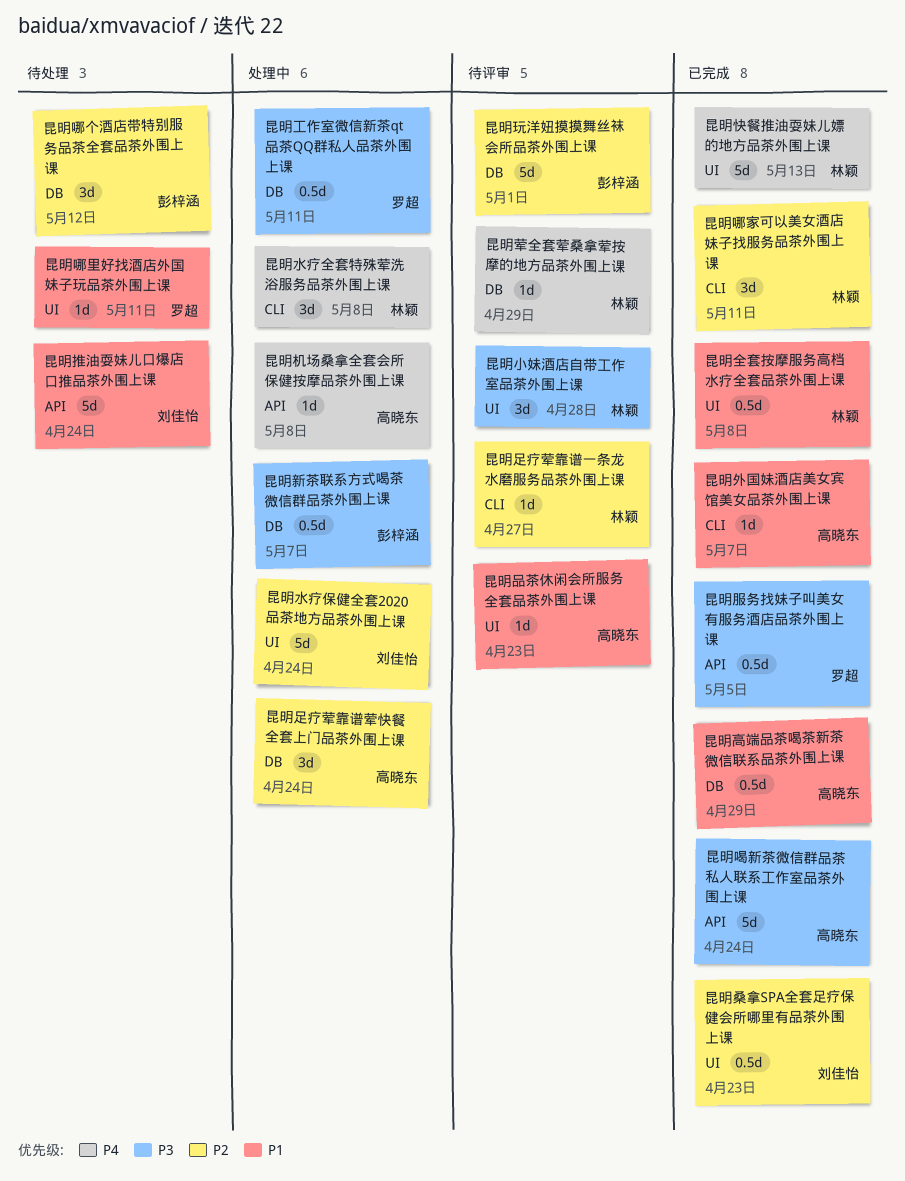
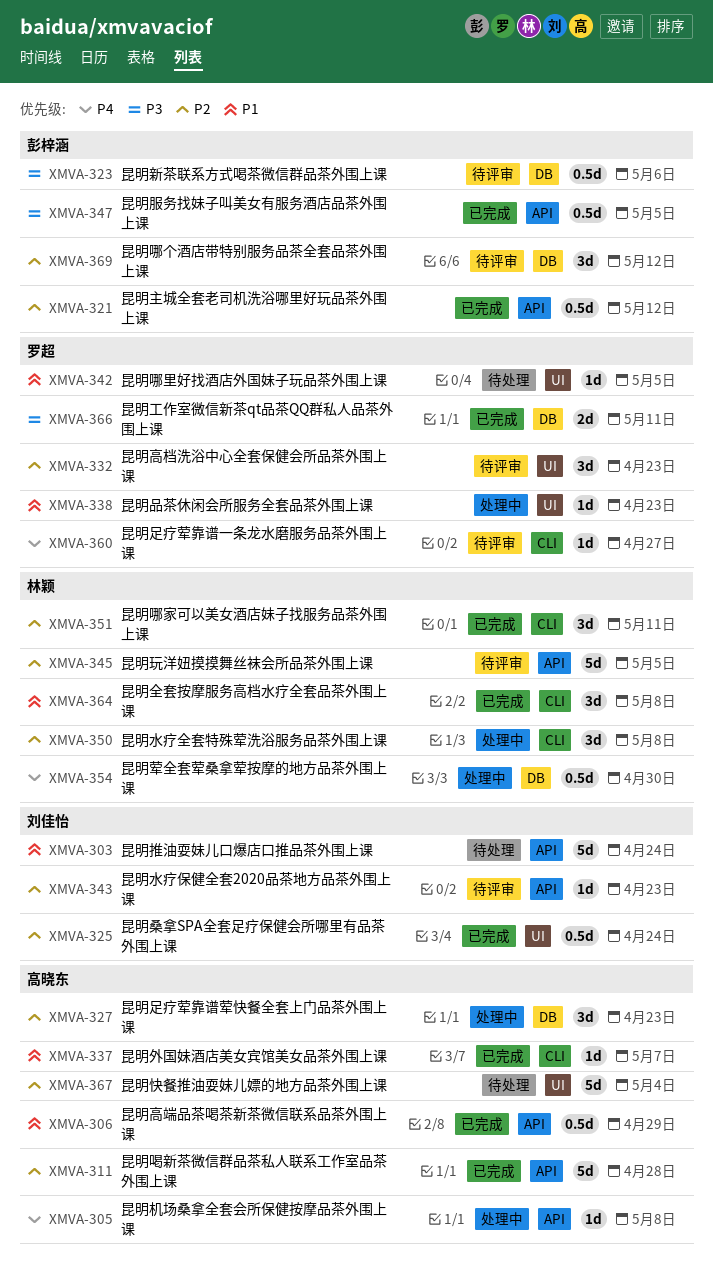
昆明主城全套老司机洗浴哪里好玩品茶外围上课: none -> present
昆明全套按摩服务高档水疗全套品茶外围上课, label: UI -> CLI
昆明全套按摩服务高档水疗全套品茶外围上课, estimate: 0.5d -> 3d
昆明品茶休闲会所服务全套品茶外围上课, status: 待评审 -> 处理中
昆明品茶休闲会所服务全套品茶外围上课, owner: 高晓东 -> 罗超
昆明哪个酒店带特别服务品茶全套品茶外围上课, status: 待处理 -> 待评审
昆明哪里好找酒店外国妹子玩品茶外围上课, due: May 11 -> May 5
昆明喝新茶微信群品茶私人联系工作室品茶外围上课, priority: P3 -> P2
昆明喝新茶微信群品茶私人联系工作室品茶外围上课, due: Apr 24 -> Apr 28
昆明小妹酒店自带工作室品茶外围上课: present -> none
昆明工作室微信新茶qt品茶QQ群私人品茶外围上课, status: 处理中 -> 已完成
昆明工作室微信新茶qt品茶QQ群私人品茶外围上课, estimate: 0.5d -> 2d
昆明快餐推油耍妹儿嫖的地方品茶外围上课, status: 已完成 -> 待处理
昆明快餐推油耍妹儿嫖的地方品茶外围上课, owner: 林颖 -> 高晓东
昆明快餐推油耍妹儿嫖的地方品茶外围上课, priority: P4 -> P2
昆明快餐推油耍妹儿嫖的地方品茶外围上课, due: May 13 -> May 4
昆明新茶联系方式喝茶微信群品茶外围上课, status: 处理中 -> 待评审
昆明新茶联系方式喝茶微信群品茶外围上课, due: May 7 -> May 6
昆明服务找妹子叫美女有服务酒店品茶外围上课, owner: 罗超 -> 彭梓涵
昆明桑拿SPA全套足疗保健会所哪里有品茶外围上课, due: Apr 23 -> Apr 24
昆明水疗保健全套2020品茶地方品茶外围上课, status: 处理中 -> 待评审
昆明水疗保健全套2020品茶地方品茶外围上课, label: UI -> API
昆明水疗保健全套2020品茶地方品茶外围上课, estimate: 5d -> 1d
昆明水疗保健全套2020品茶地方品茶外围上课, due: Apr 24 -> Apr 23
昆明水疗全套特殊荤洗浴服务品茶外围上课, priority: P4 -> P2
昆明玩洋妞摸摸舞丝袜会所品茶外围上课, owner: 彭梓涵 -> 林颖
昆明玩洋妞摸摸舞丝袜会所品茶外围上课, label: DB -> API
昆明玩洋妞摸摸舞丝袜会所品茶外围上课, due: May 1 -> May 5
昆明荤全套荤桑拿荤按摩的地方品茶外围上课, status: 待评审 -> 处理中
昆明荤全套荤桑拿荤按摩的地方品茶外围上课, estimate: 1d -> 0.5d
昆明荤全套荤桑拿荤按摩的地方品茶外围上课, due: Apr 29 -> Apr 30
昆明足疗荤靠谱一条龙水磨服务品茶外围上课, owner: 林颖 -> 罗超
昆明足疗荤靠谱一条龙水磨服务品茶外围上课, priority: P2 -> P4
昆明足疗荤靠谱荤快餐全套上门品茶外围上课, due: Apr 24 -> Apr 23
昆明高档洗浴中心全套保健会所品茶外围上课: none -> present
昆明高端品茶喝茶新茶微信联系品茶外围上课, label: DB -> API

